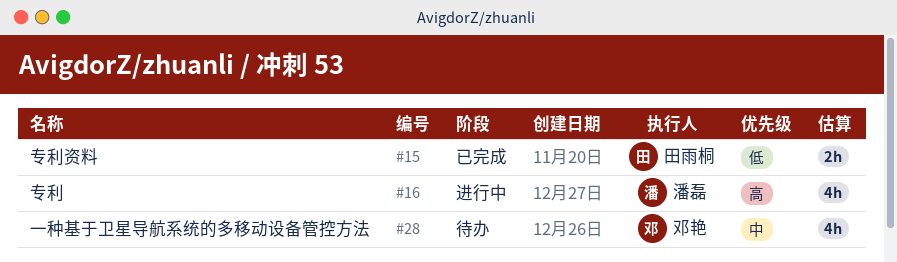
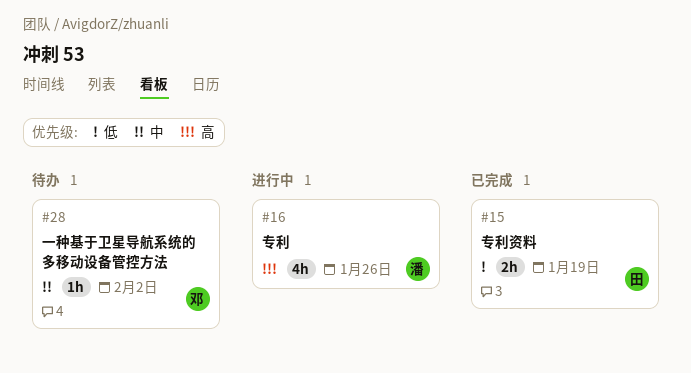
#28, estimate: 4h -> 1h

